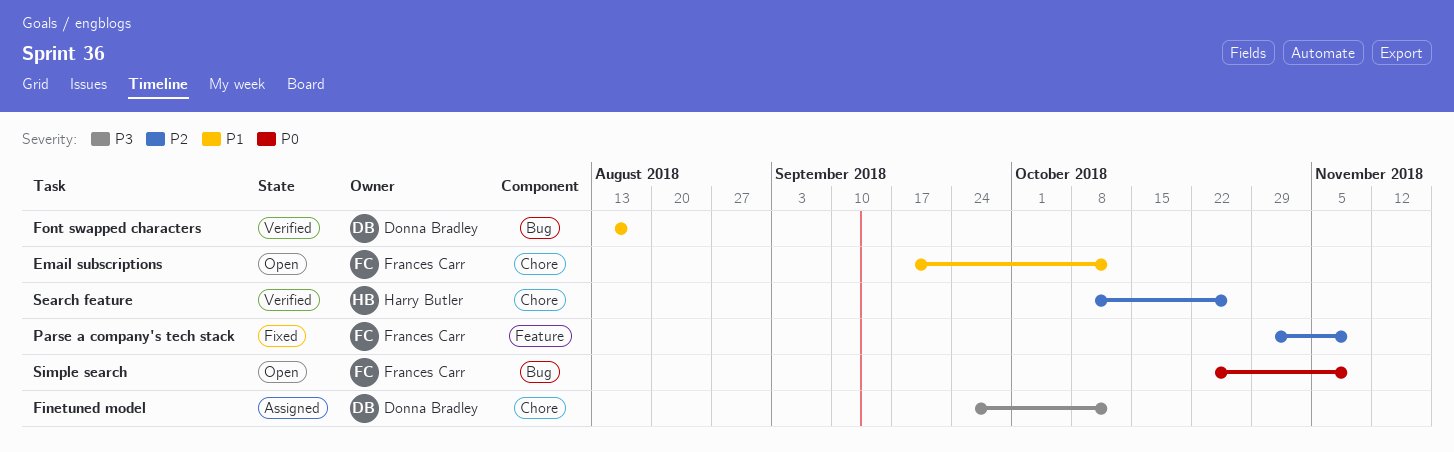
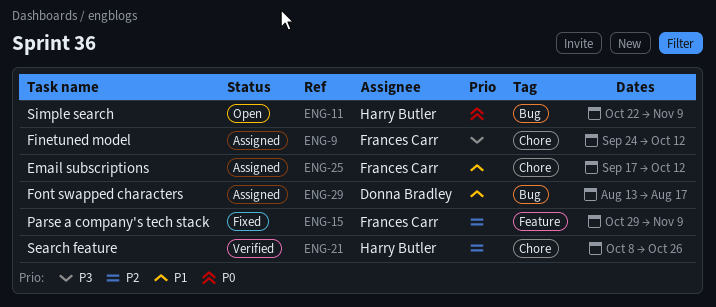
Email subscriptions, status: Open -> Assigned
Finetuned model, owner: Donna Bradley -> Frances Carr
Font swapped characters, status: Verified -> Assigned
Simple search, owner: Frances Carr -> Harry Butler

